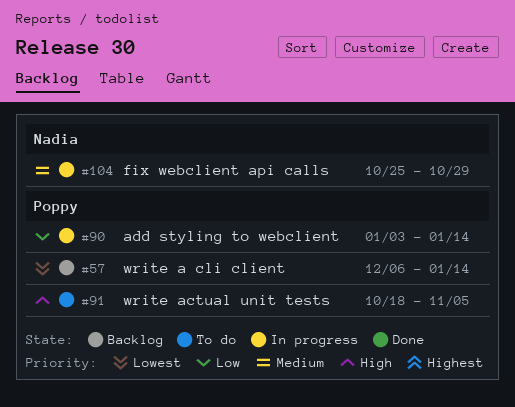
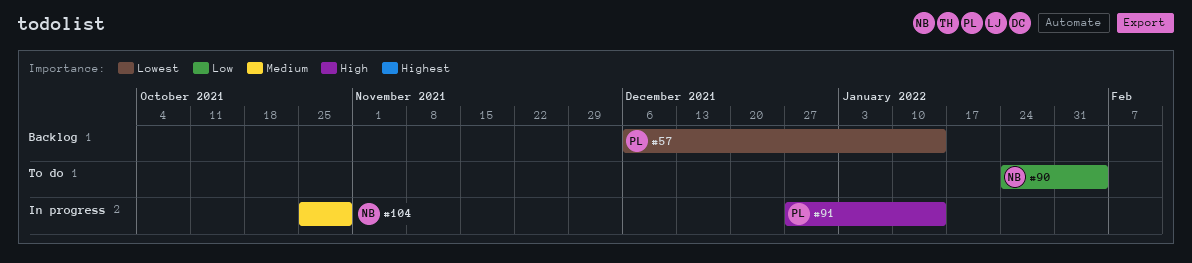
#90, status: In progress -> To do
#90, owner: Poppy -> Nadia
#90, start: Jan 3 -> Jan 24
#90, due: Jan 14 -> Feb 4
#91, status: To do -> In progress
#91, start: Oct 18 -> Dec 27
#91, due: Nov 5 -> Jan 14

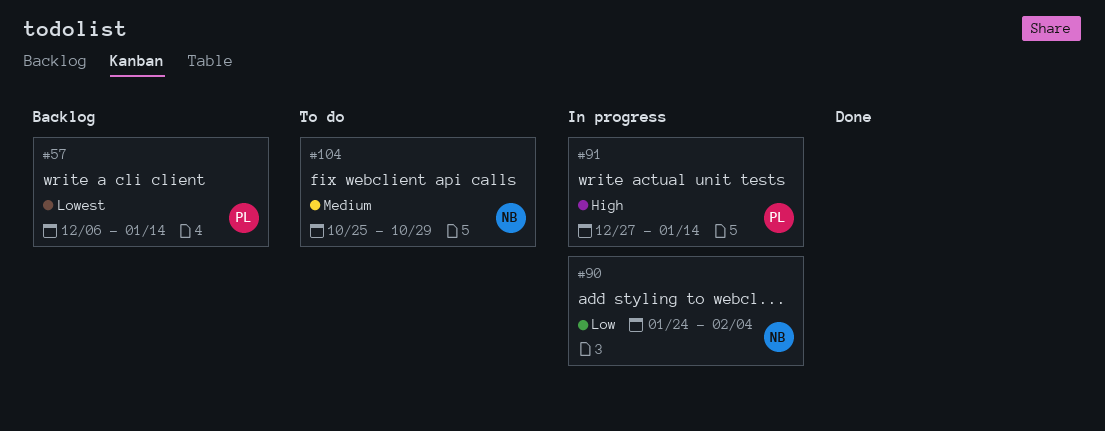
#90, status: To do -> In progress
#104, status: In progress -> To do

